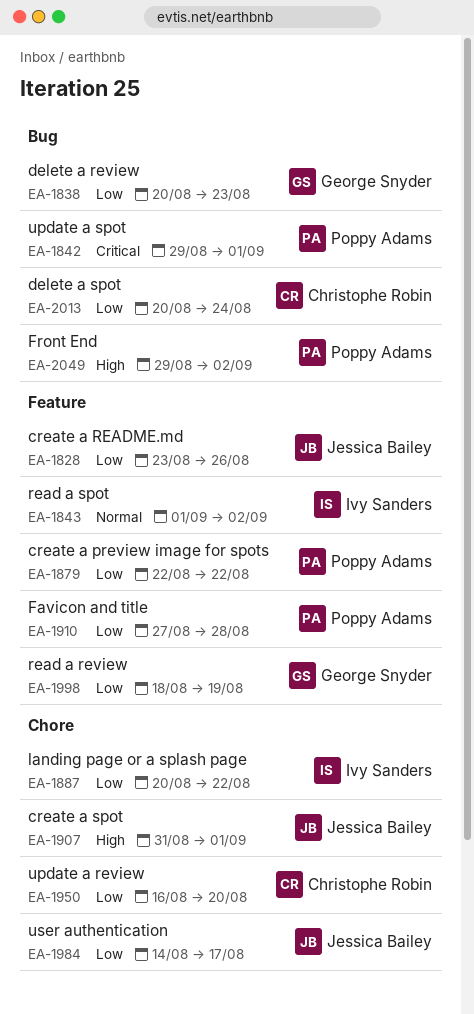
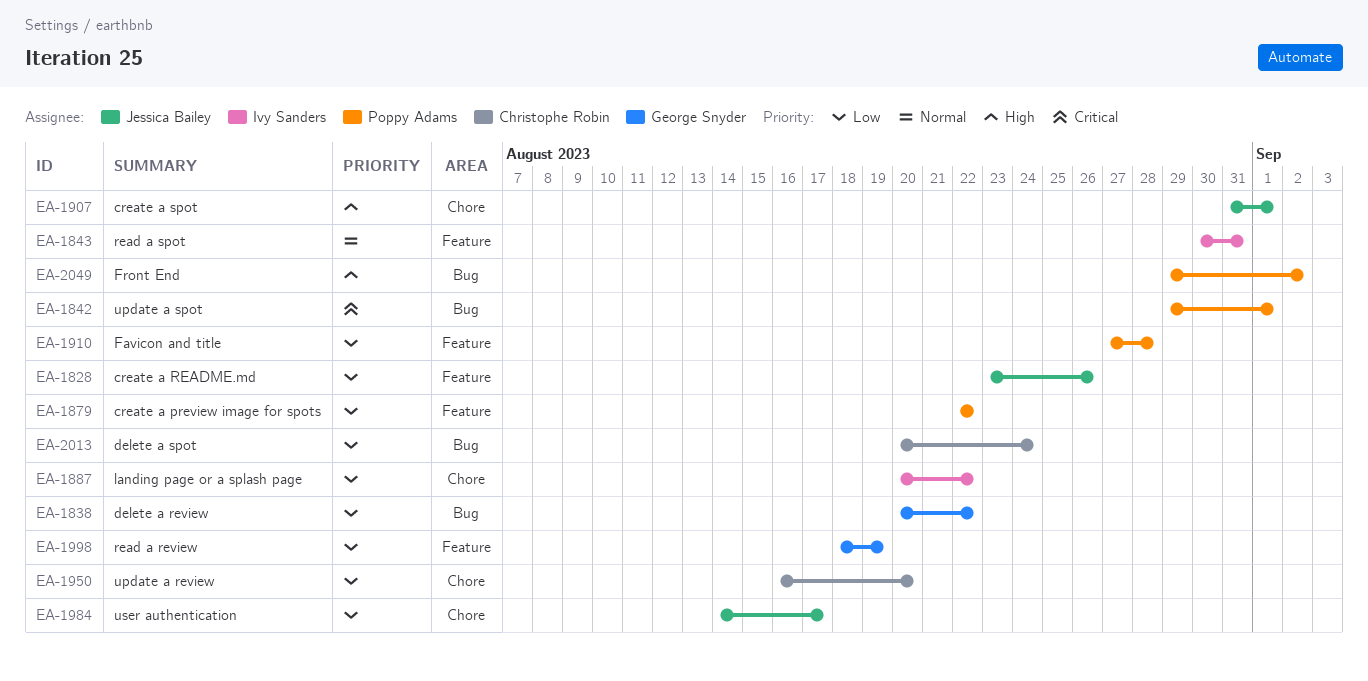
EA-1838, due: Aug 23 -> Aug 22
EA-1843, start: Sep 1 -> Aug 30
EA-1843, due: Sep 2 -> Aug 31

